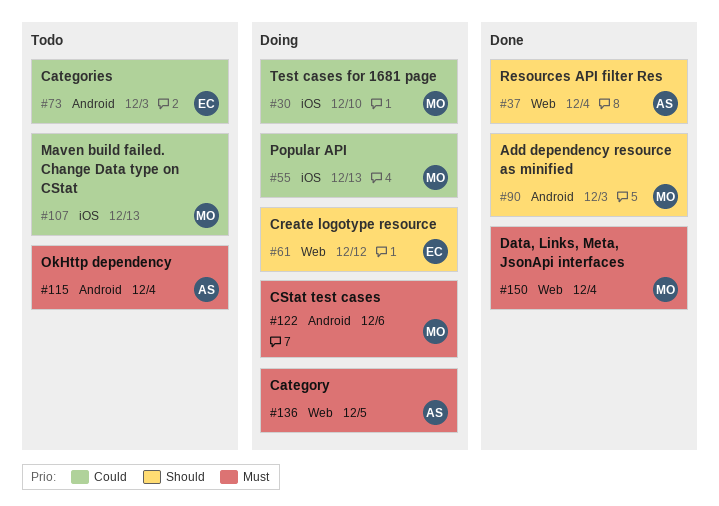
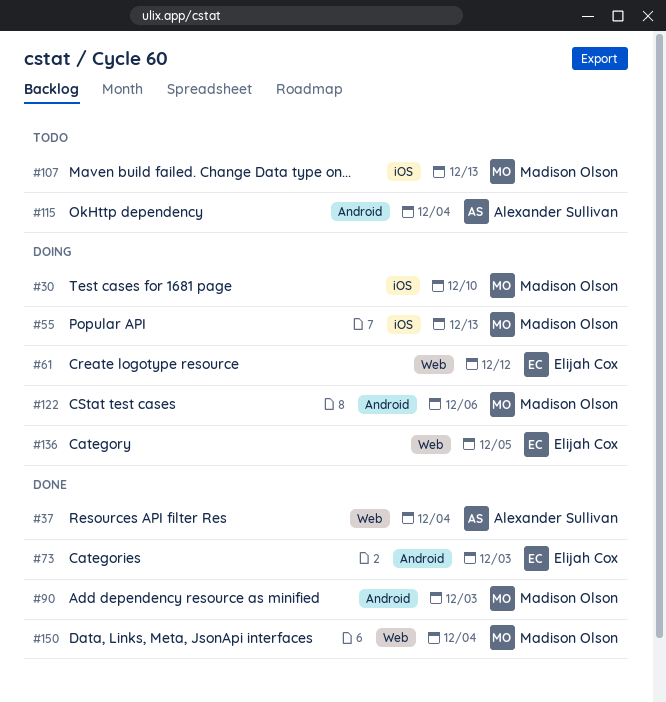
#73, status: Todo -> Done
#136, owner: Alexander Sullivan -> Elijah Cox

